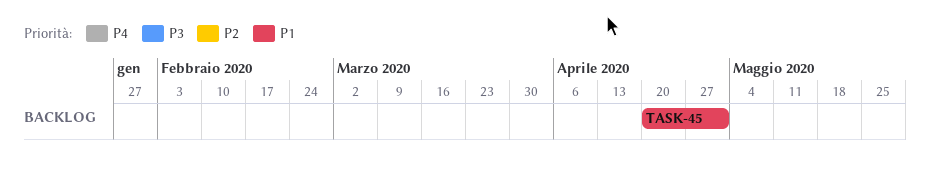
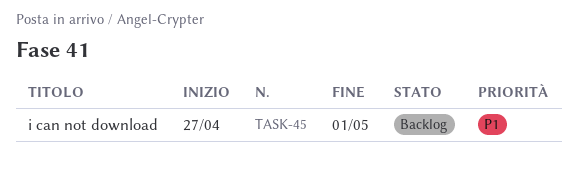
TASK-45, start: Apr 20 -> Apr 27

